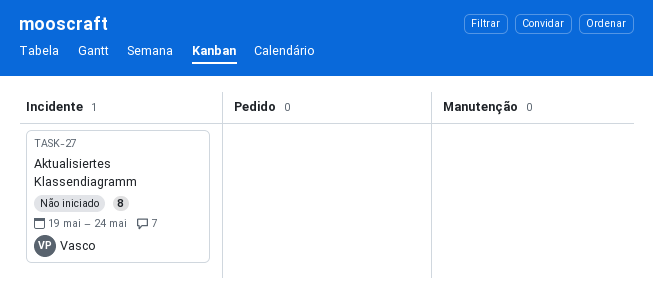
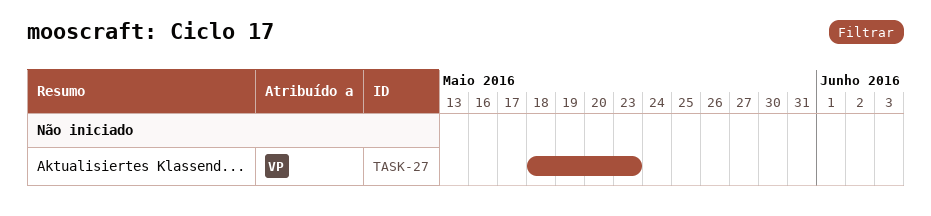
TASK-27, start: May 19 -> May 18
TASK-27, due: May 24 -> May 23

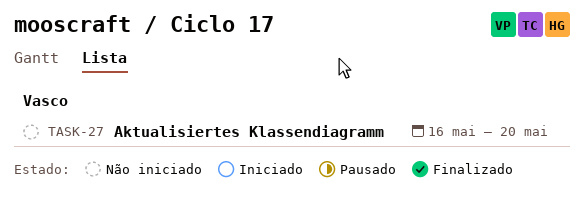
TASK-27, start: May 18 -> May 16
TASK-27, due: May 23 -> May 20

